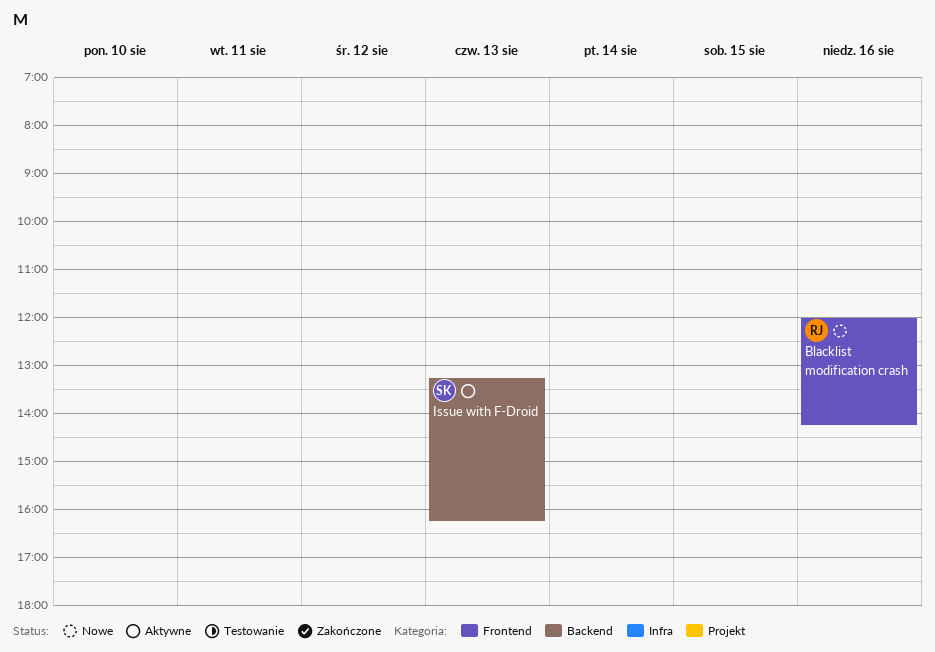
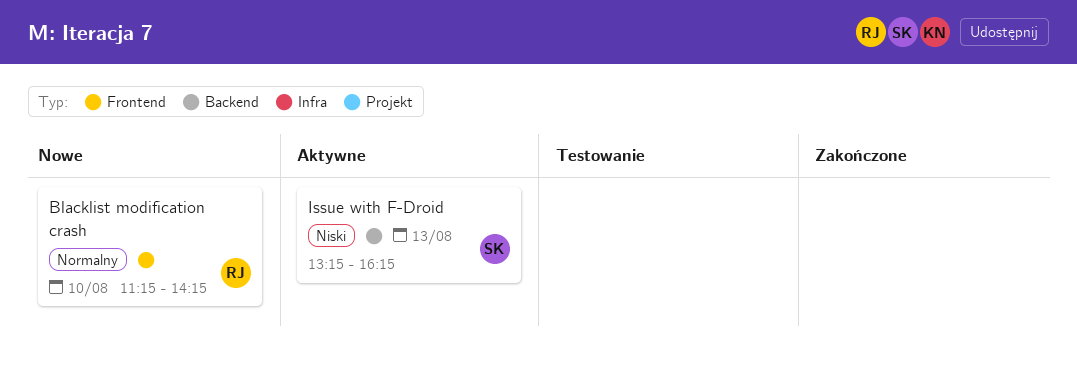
Blacklist modification crash, day: Aug 16 -> Aug 10
Blacklist modification crash, begins: 12:00 -> 11:15

